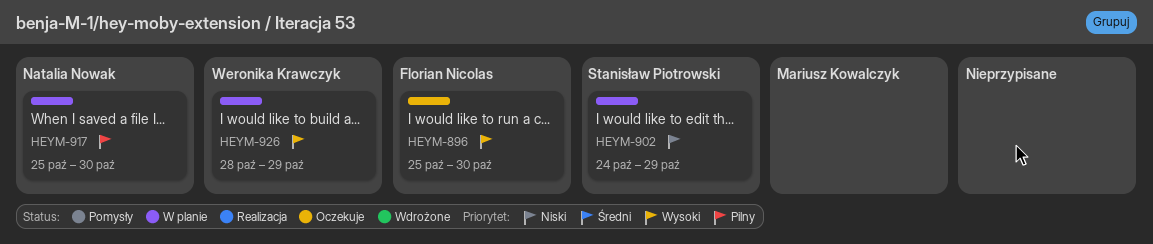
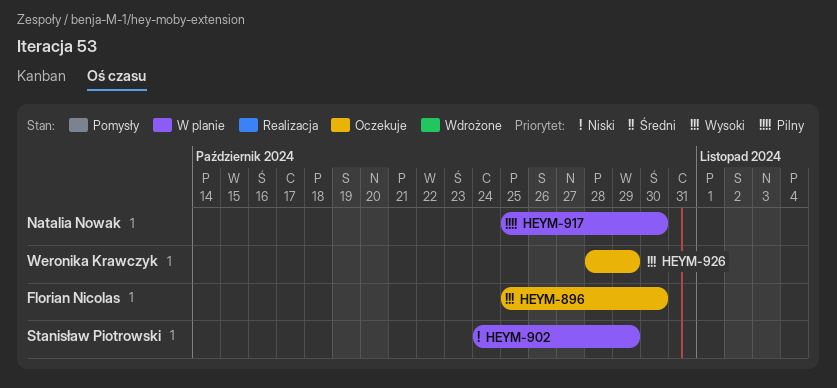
HEYM-926, status: W planie -> Oczekuje

